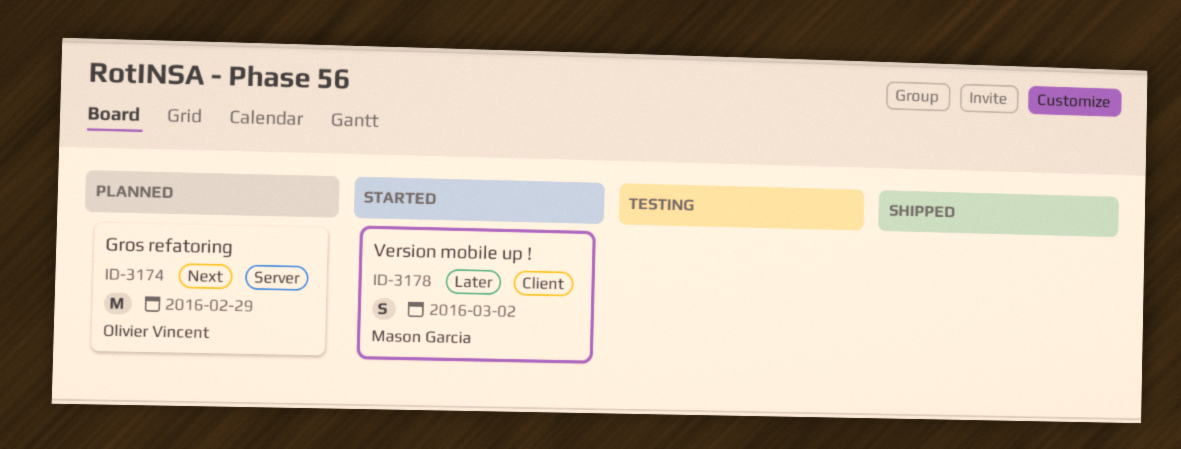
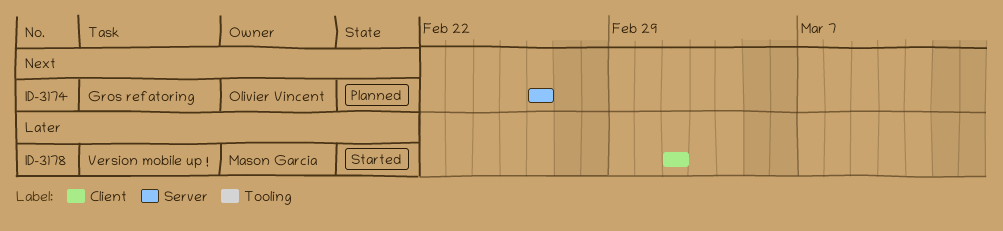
ID-3174, due: Feb 29 -> Feb 26

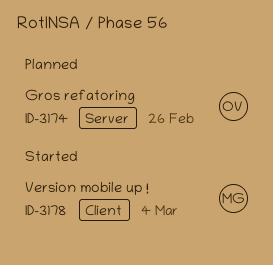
ID-3178, due: Mar 2 -> Mar 4

